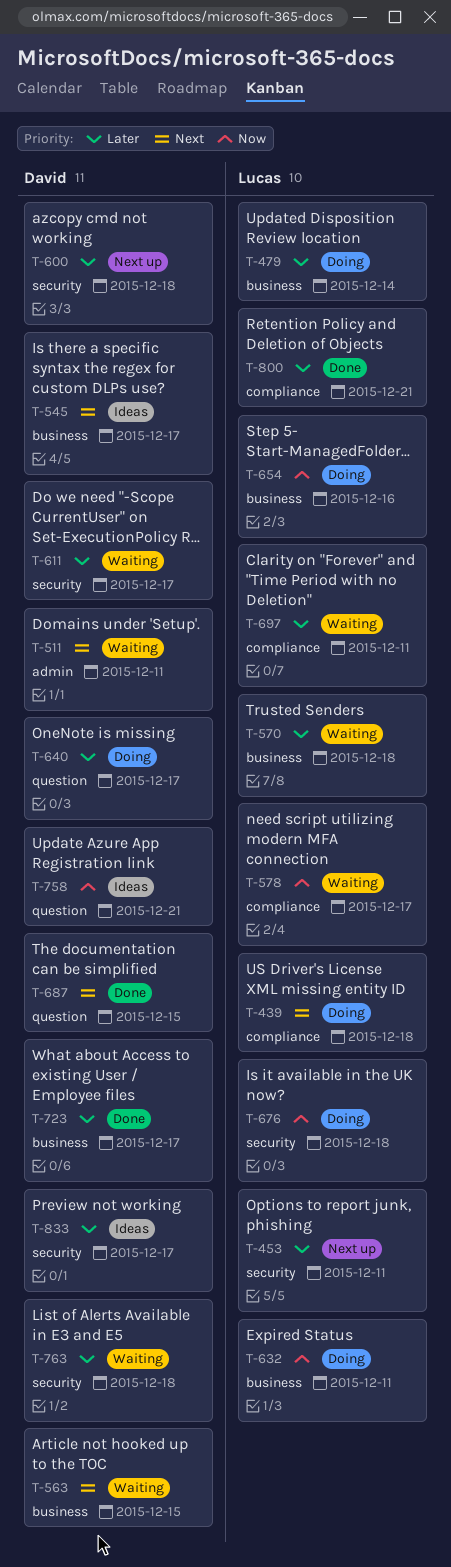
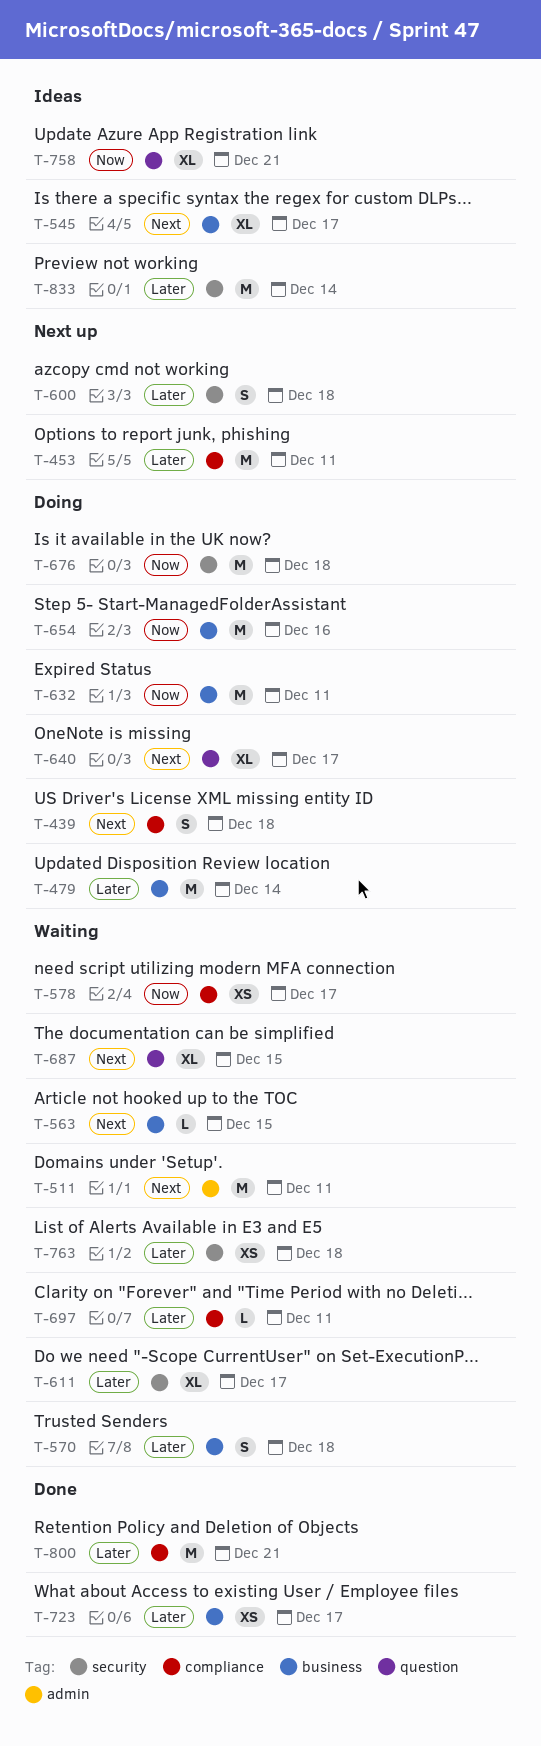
T-453, label: security -> compliance
T-640, priority: Later -> Next
T-687, status: Done -> Waiting
T-833, due: Dec 17 -> Dec 14

